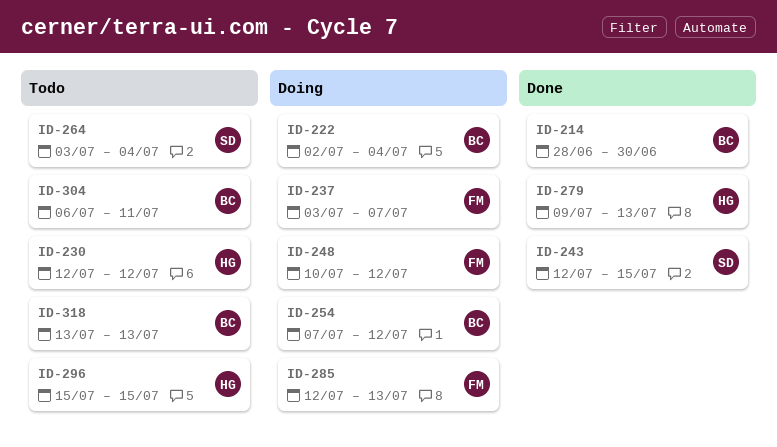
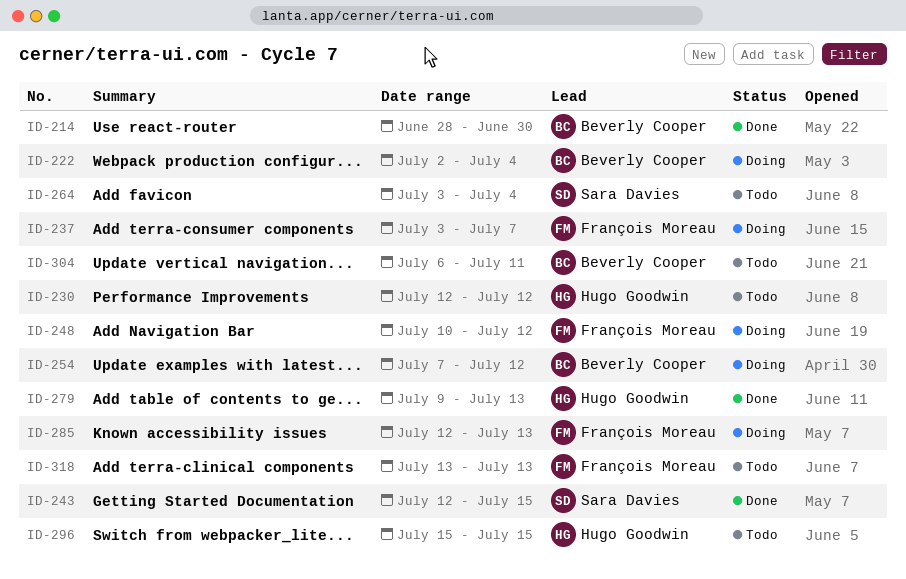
ID-318, owner: Beverly Cooper -> François Moreau

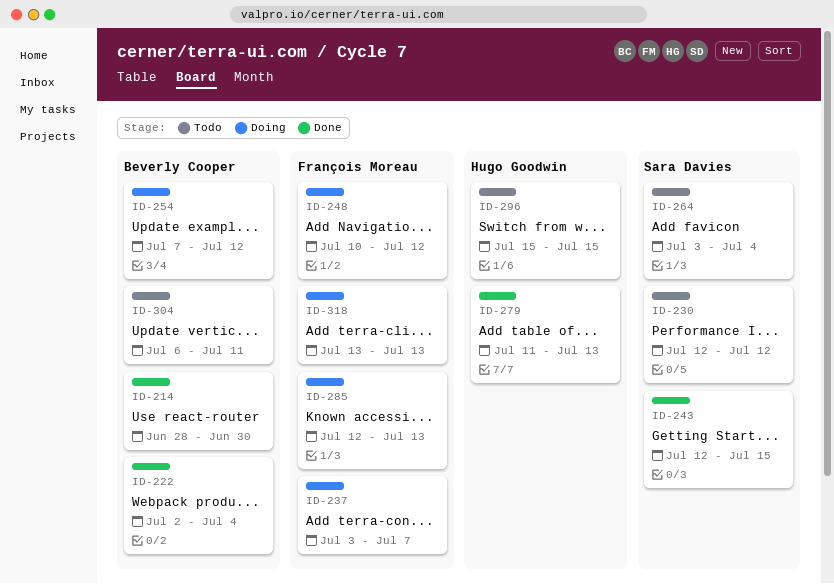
ID-222, status: Doing -> Done
ID-230, owner: Hugo Goodwin -> Sara Davies
ID-279, start: Jul 9 -> Jul 11
ID-318, status: Todo -> Doing

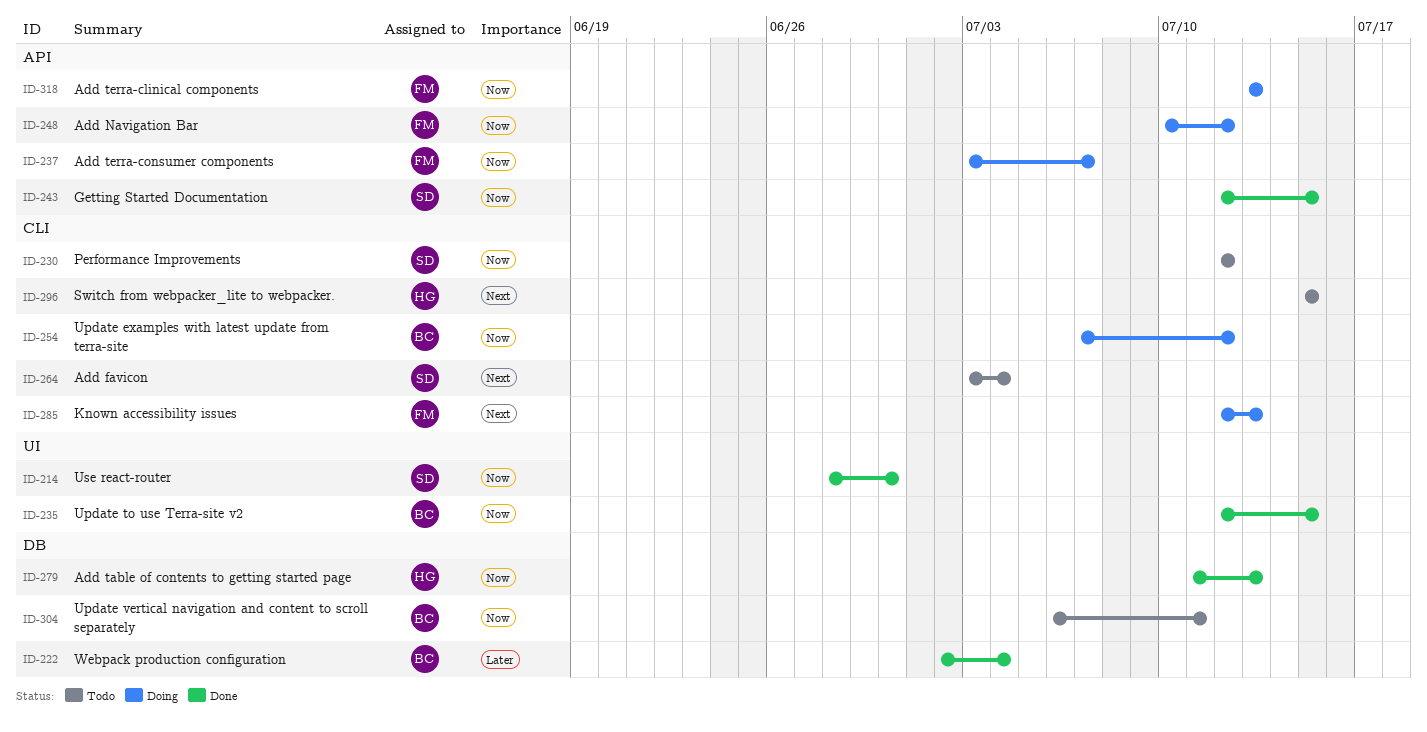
ID-214, owner: Beverly Cooper -> Sara Davies
ID-235: none -> present

